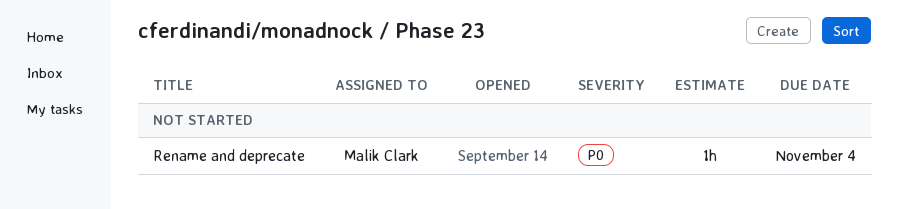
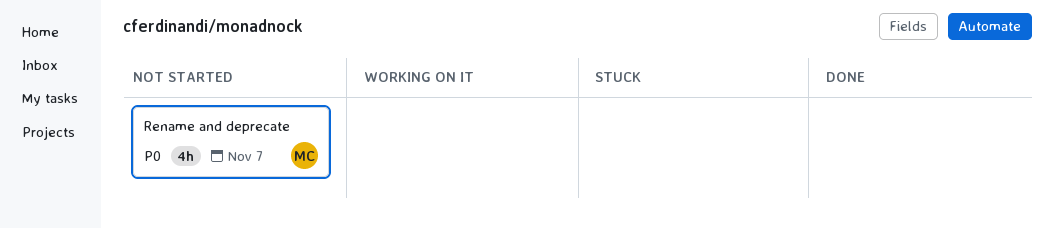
Rename and deprecate, estimate: 1h -> 4h
Rename and deprecate, due: Nov 4 -> Nov 7

